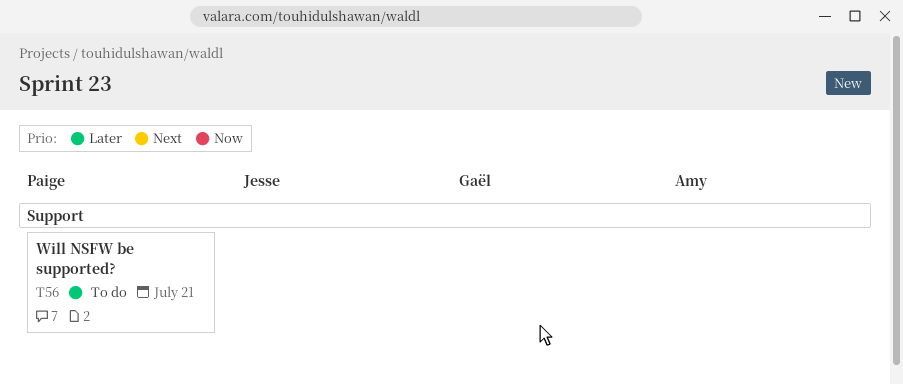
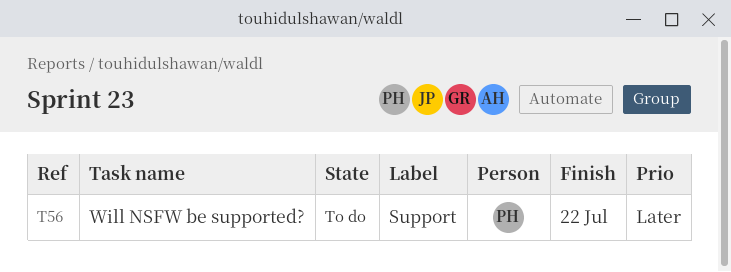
T56, due: Jul 21 -> Jul 22

